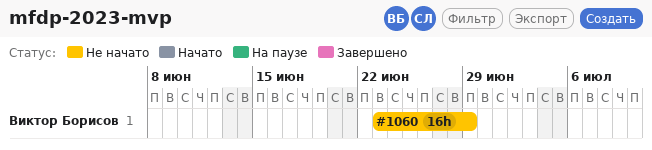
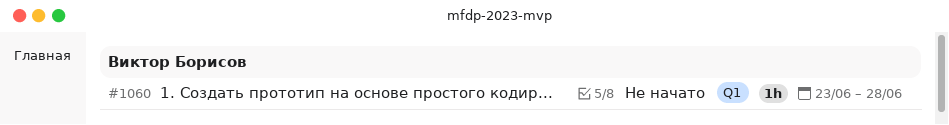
#1060, estimate: 16h -> 1h
#1060, due: Jun 29 -> Jun 28

